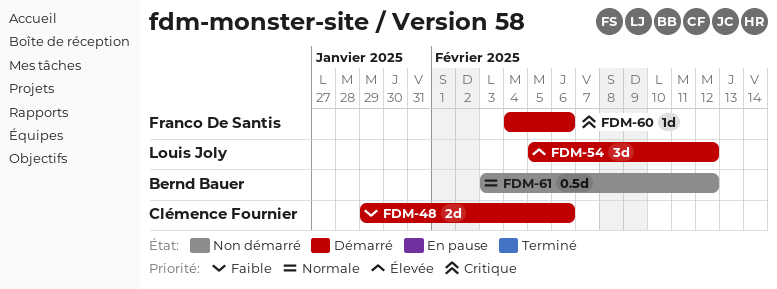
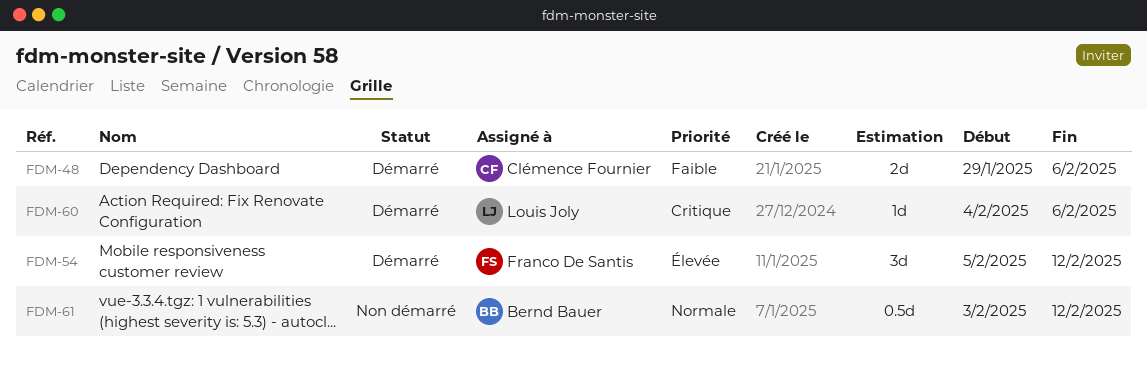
FDM-54, owner: Louis Joly -> Franco De Santis
FDM-60, owner: Franco De Santis -> Louis Joly

